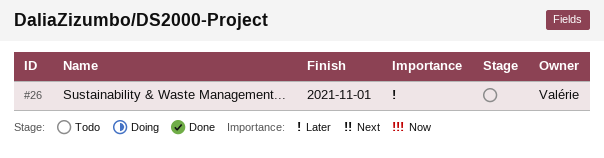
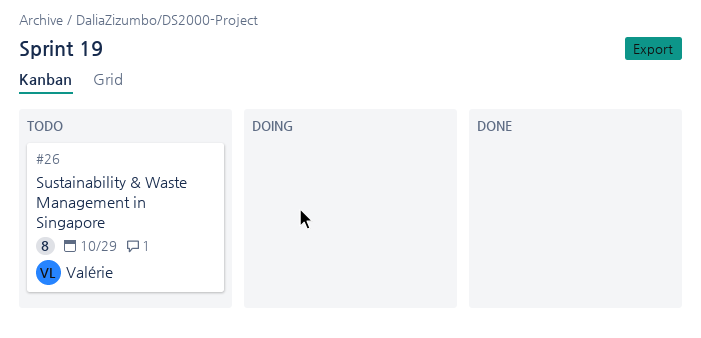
#26, due: Nov 1 -> Oct 29

